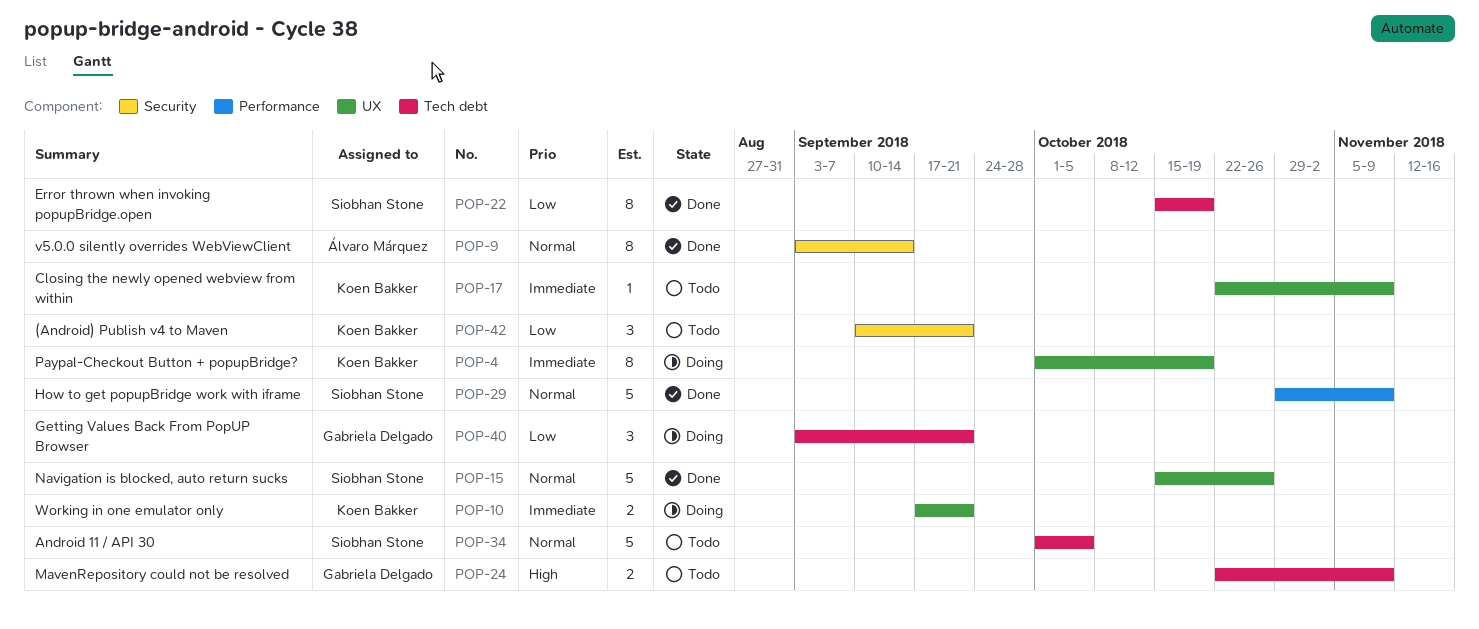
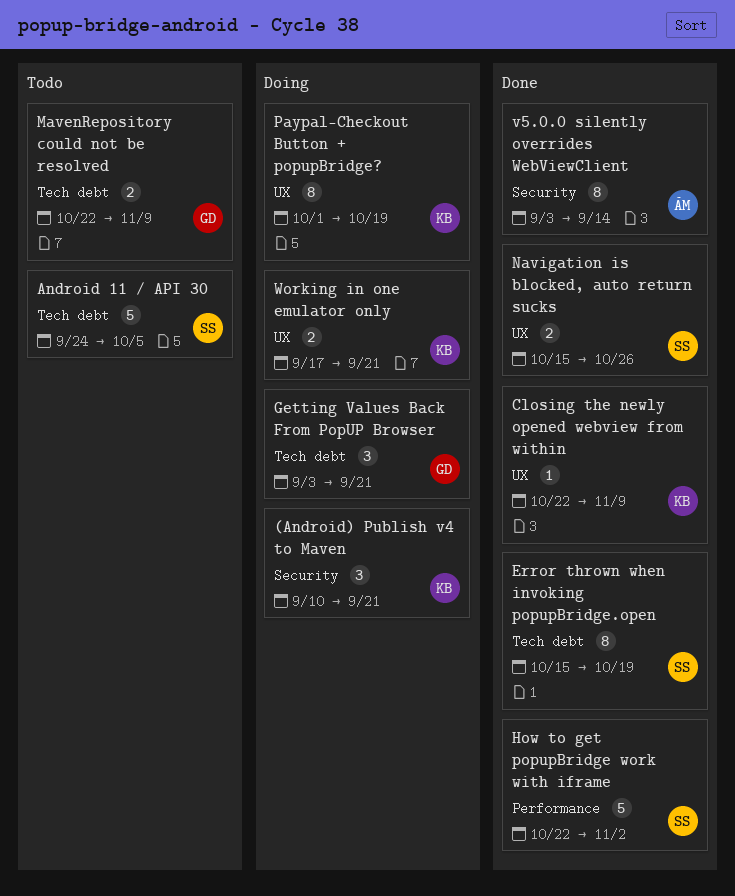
(Android) Publish v4 to Maven, status: Todo -> Doing
Android 11 / API 30, start: Oct 1 -> Sep 24
Closing the newly opened webview from within, status: Todo -> Done
How to get popupBridge work with iframe, start: Oct 29 -> Oct 22
How to get popupBridge work with iframe, due: Nov 9 -> Nov 2
Navigation is blocked, auto return sucks, estimate: 5 -> 2

